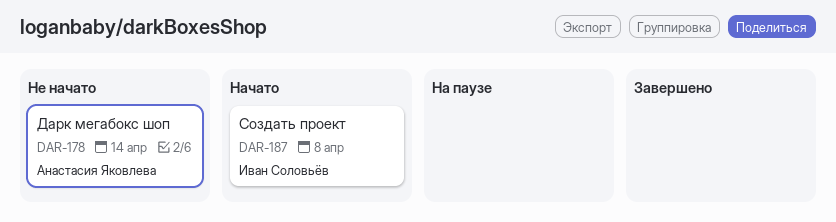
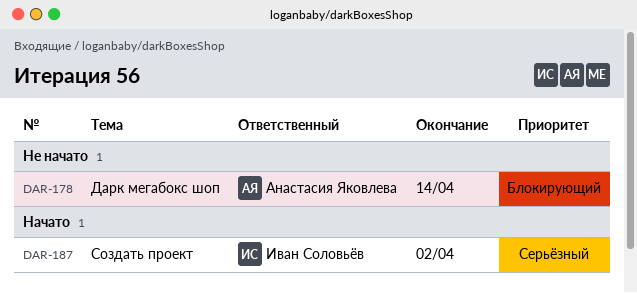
DAR-187, due: Apr 8 -> Apr 2

